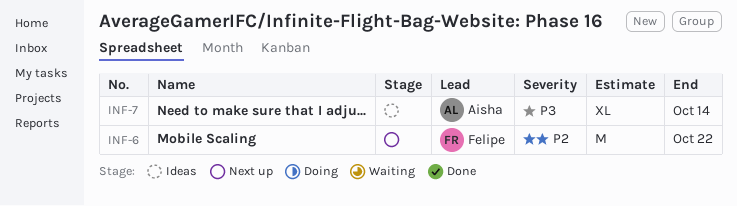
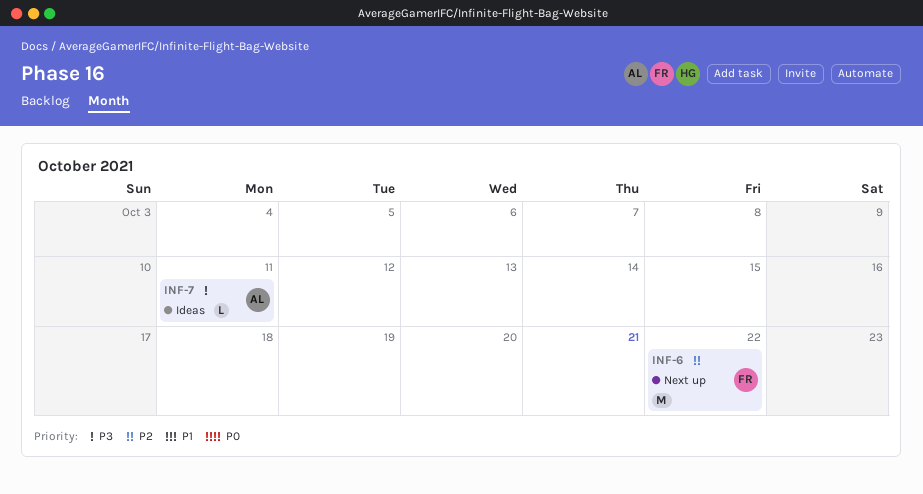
INF-7, estimate: XL -> L
INF-7, due: Oct 14 -> Oct 11

